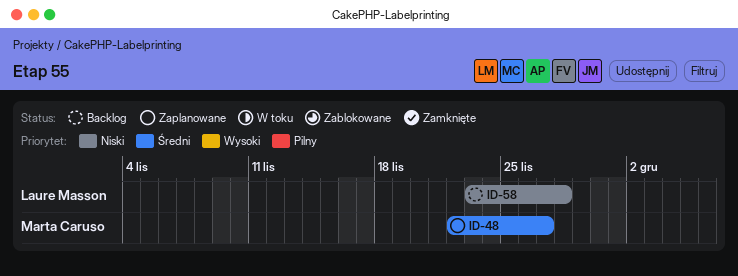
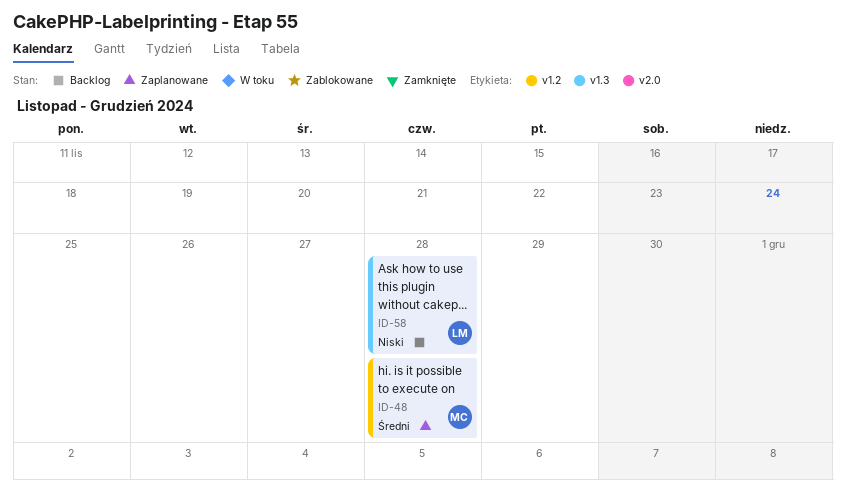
ID-48, due: Nov 27 -> Nov 28

